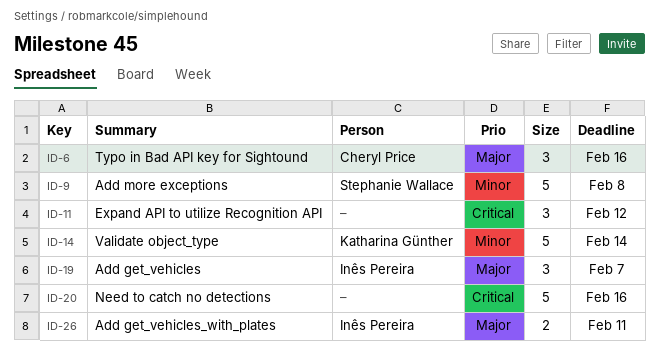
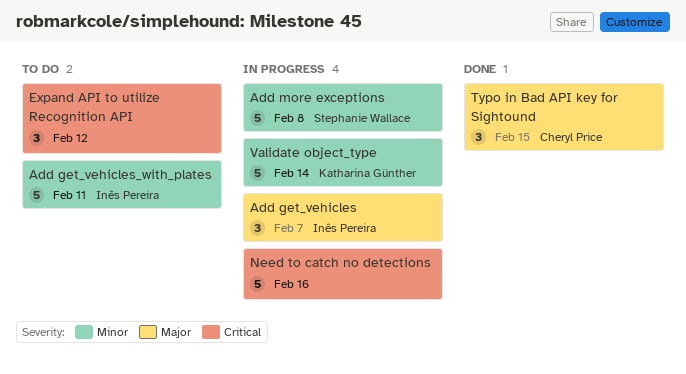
Add get_vehicles_with_plates, priority: Major -> Minor
Add get_vehicles_with_plates, estimate: 2 -> 5
Typo in Bad API key for Sightound, due: Feb 16 -> Feb 15

